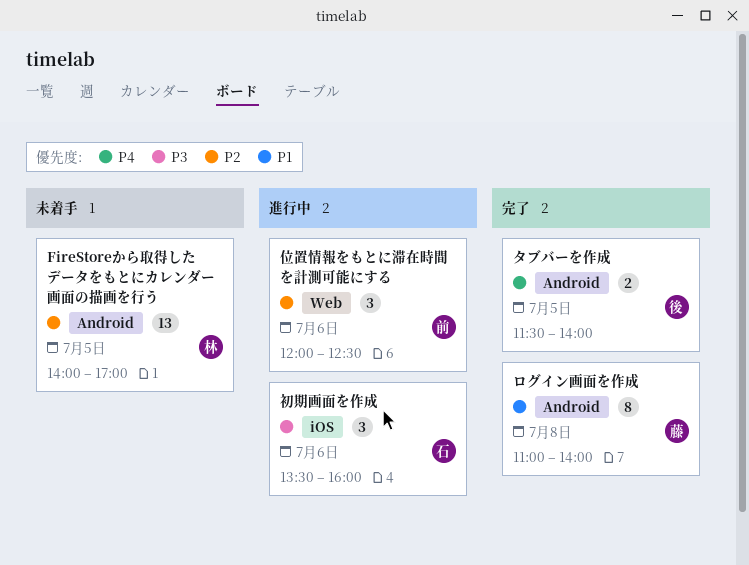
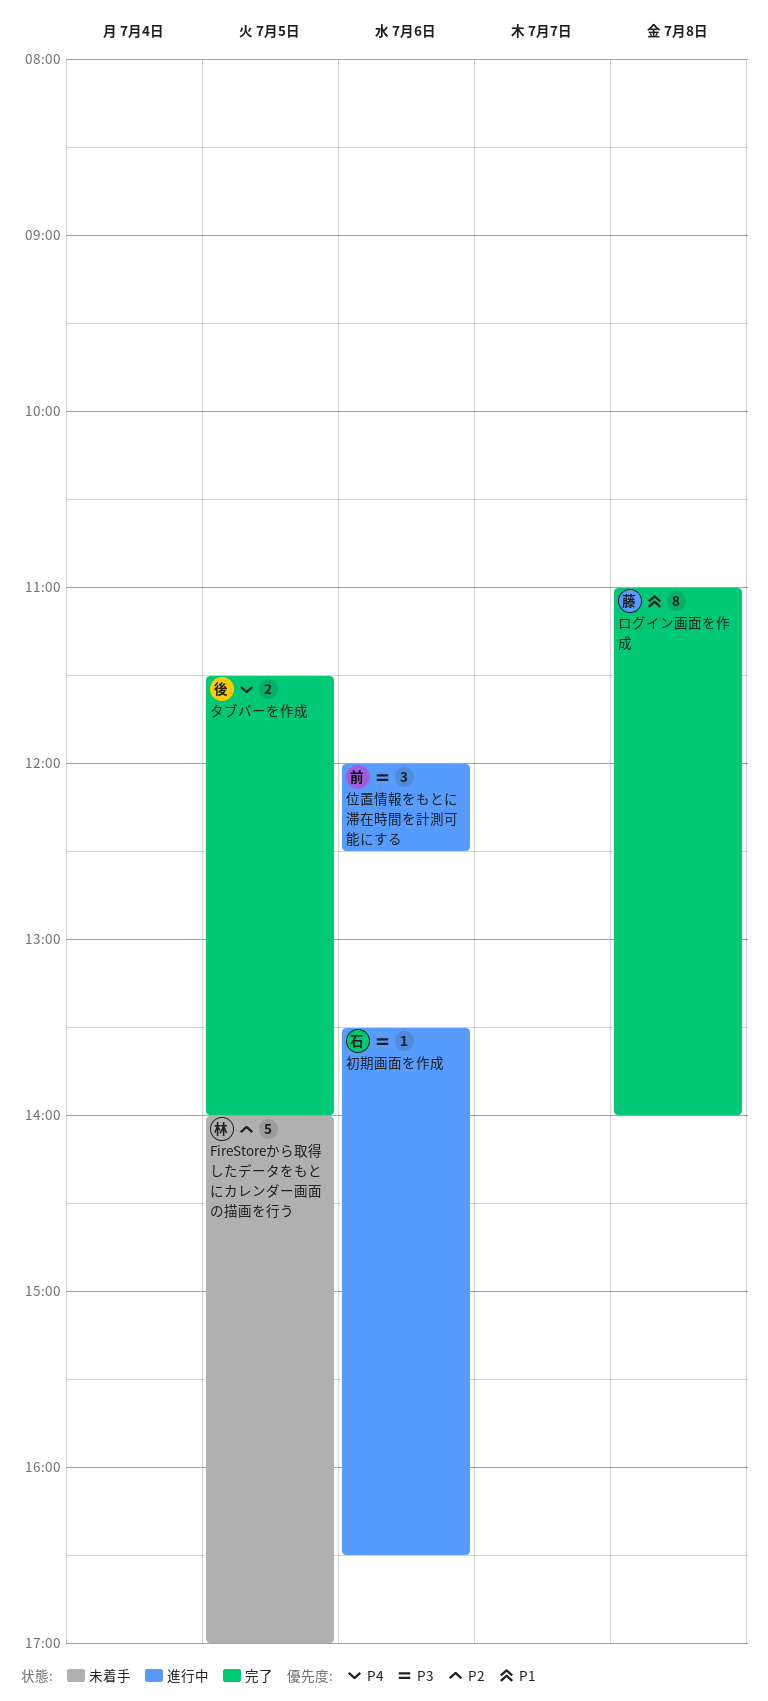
FireStoreから取得したデータをもとにカレンダー画面の描画を行う, estimate: 13 -> 5
位置情報をもとに滞在時間を計測可能にする, priority: P2 -> P3
初期画面を作成, estimate: 3 -> 1
初期画面を作成, ends: 16:00 -> 16:30

